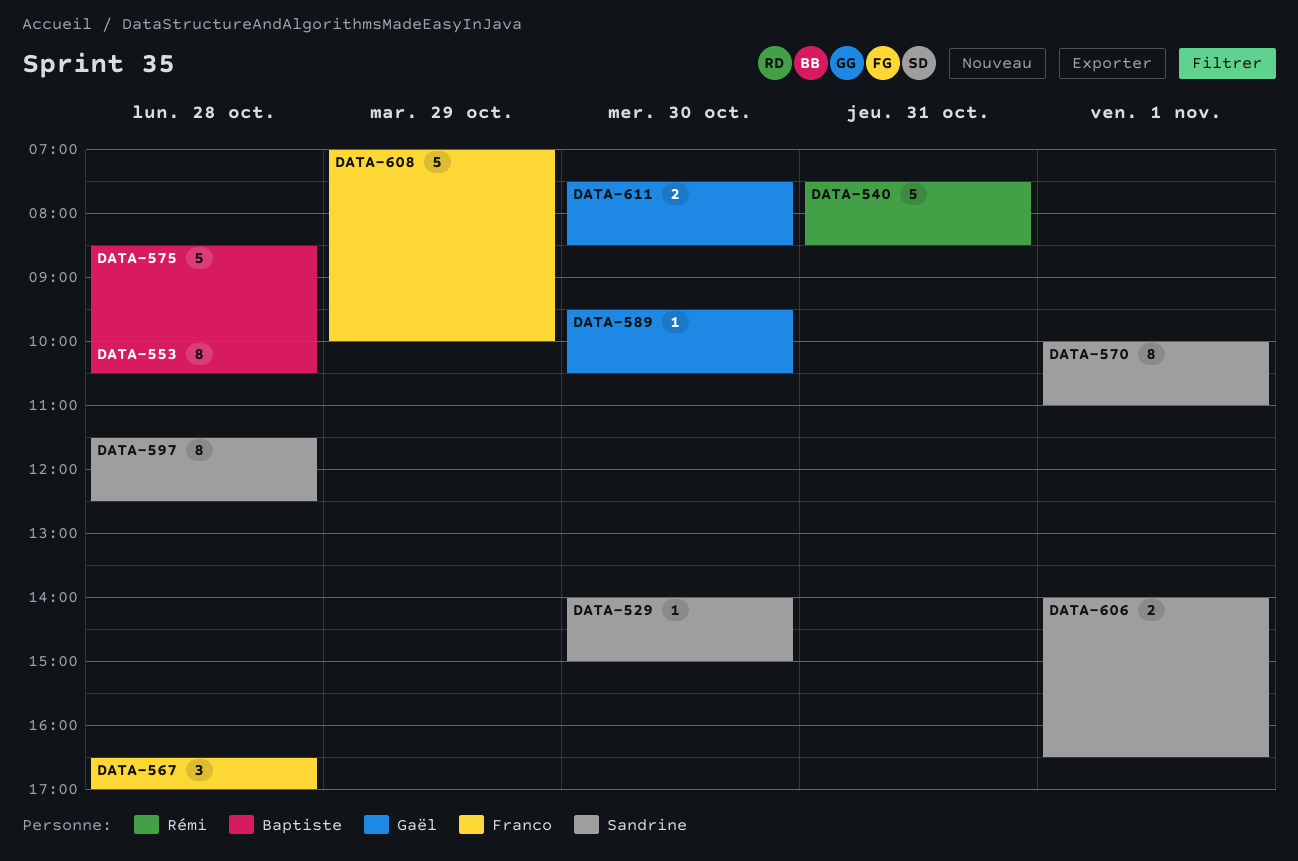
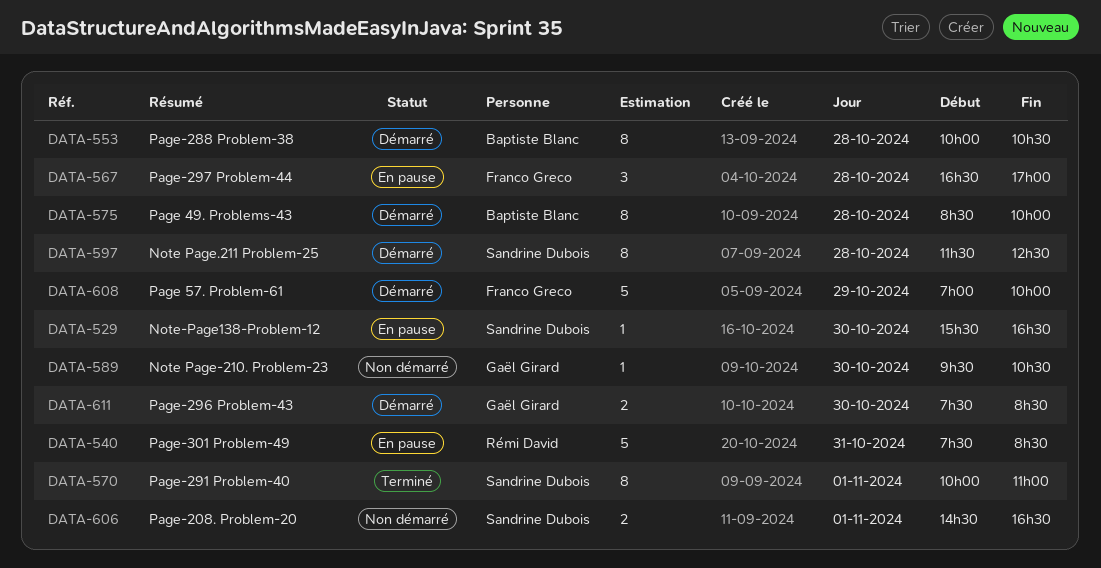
DATA-529, begins: 14:00 -> 15:30
DATA-529, ends: 15:00 -> 16:30
DATA-575, estimate: 5 -> 8
DATA-606, begins: 14:00 -> 14:30

